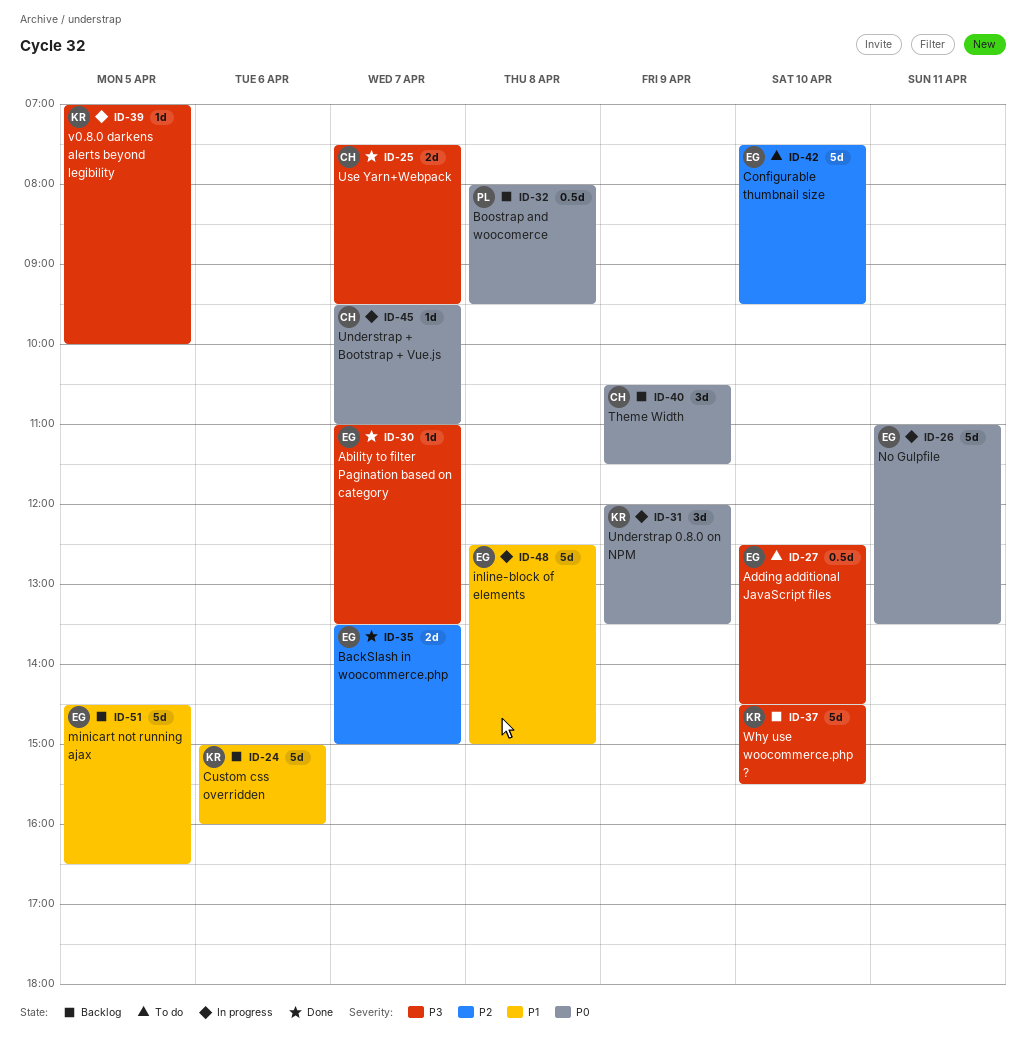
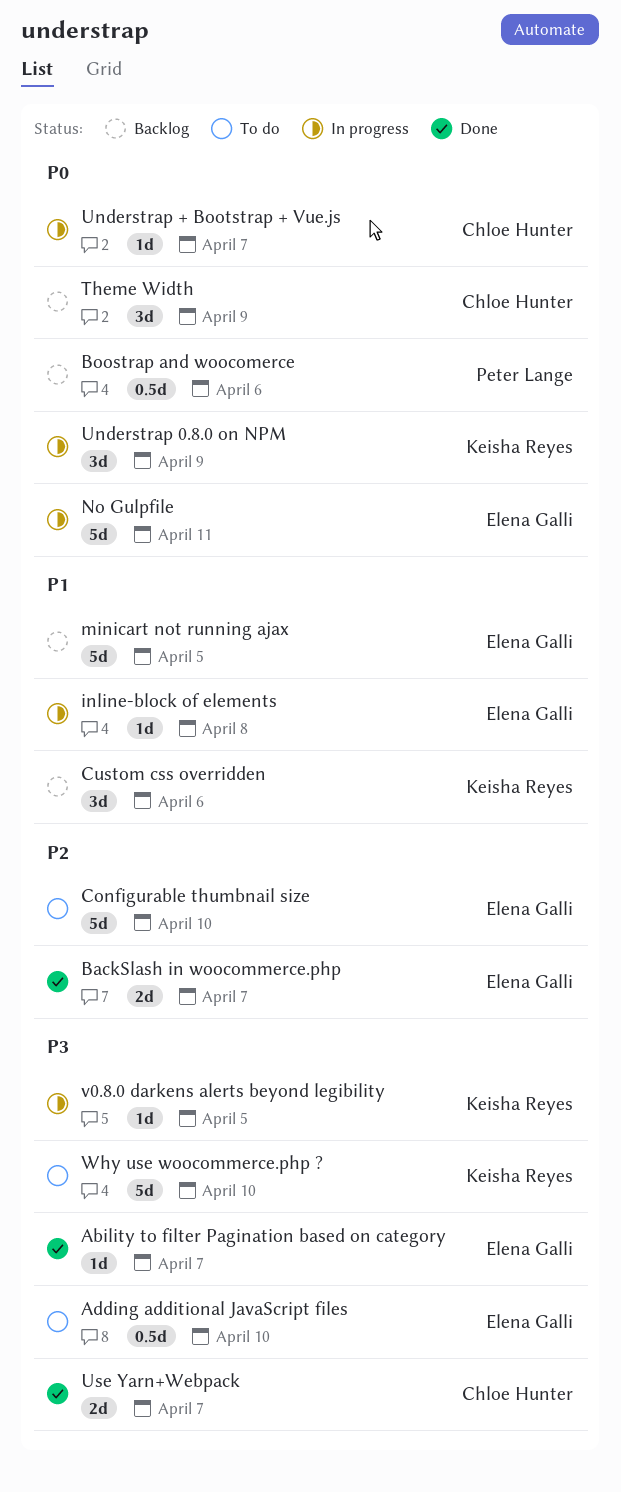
Boostrap and woocomerce, day: Apr 8 -> Apr 6
Custom css overridden, estimate: 5d -> 3d
inline-block of elements, estimate: 5d -> 1d
Why use woocommerce.php ?, status: Backlog -> To do

